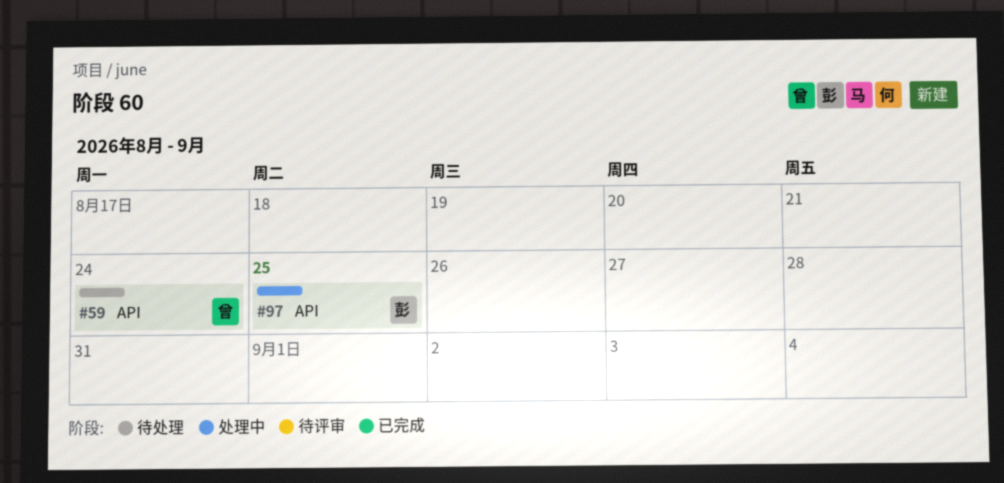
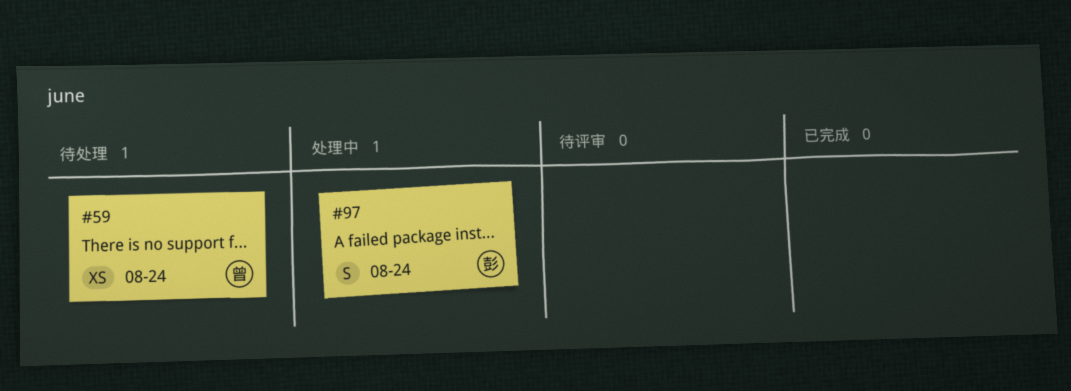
#97, due: Aug 25 -> Aug 24

